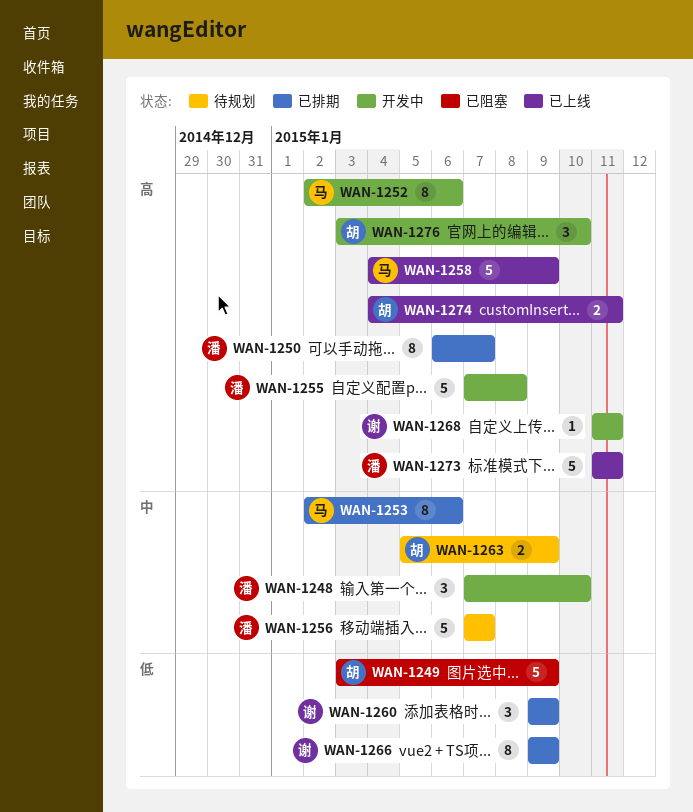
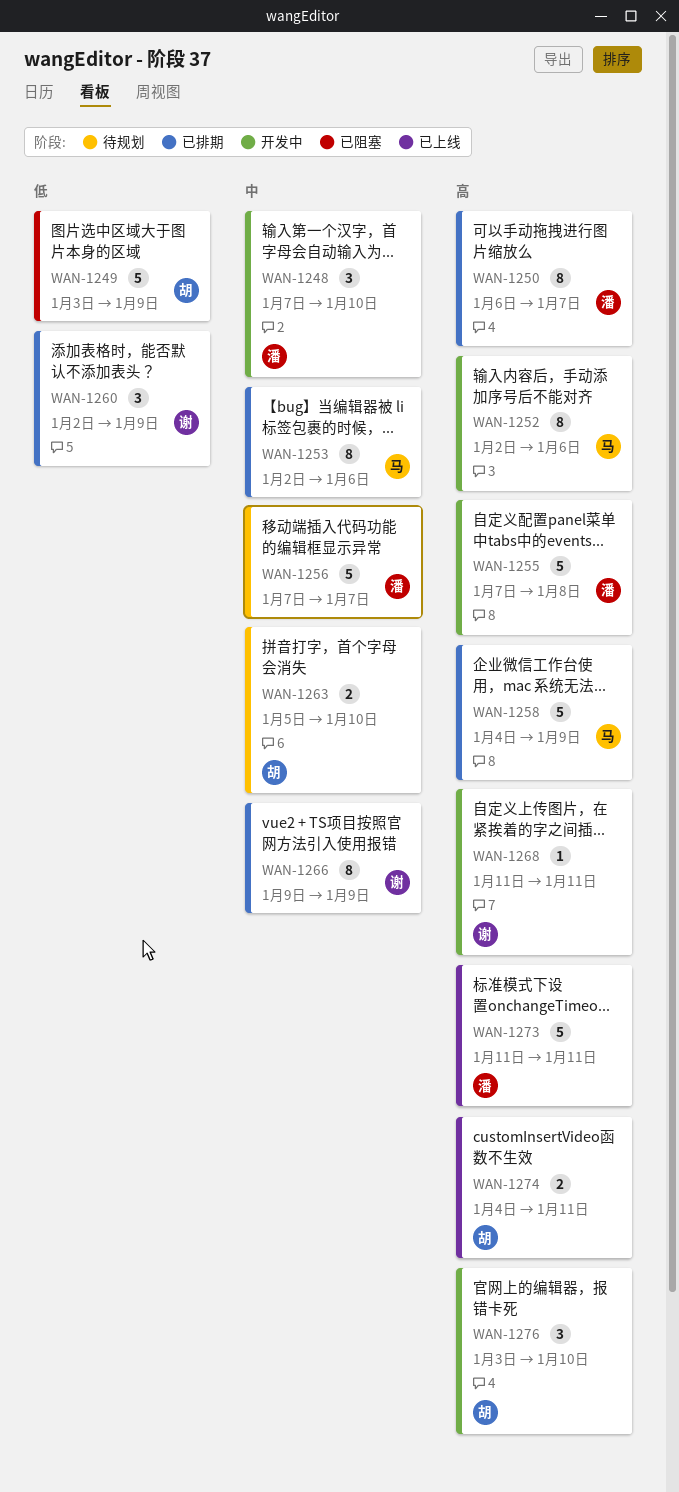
WAN-1258, status: 已上线 -> 已排期
WAN-1260, start: Jan 9 -> Jan 2
WAN-1263, due: Jan 9 -> Jan 10
WAN-1266, priority: 低 -> 中

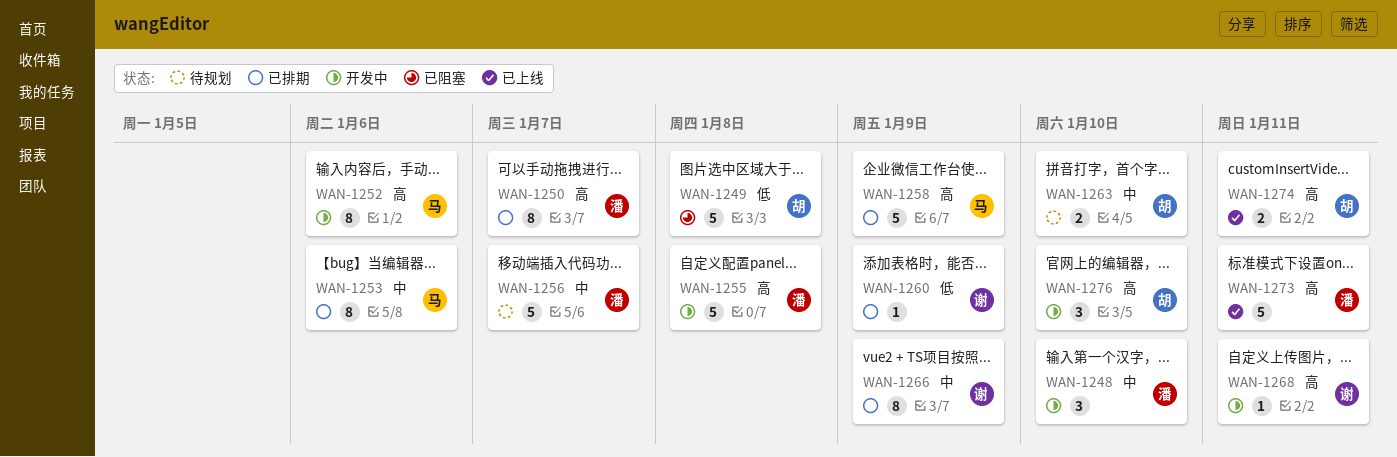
WAN-1249, due: Jan 9 -> Jan 8
WAN-1260, estimate: 3 -> 1

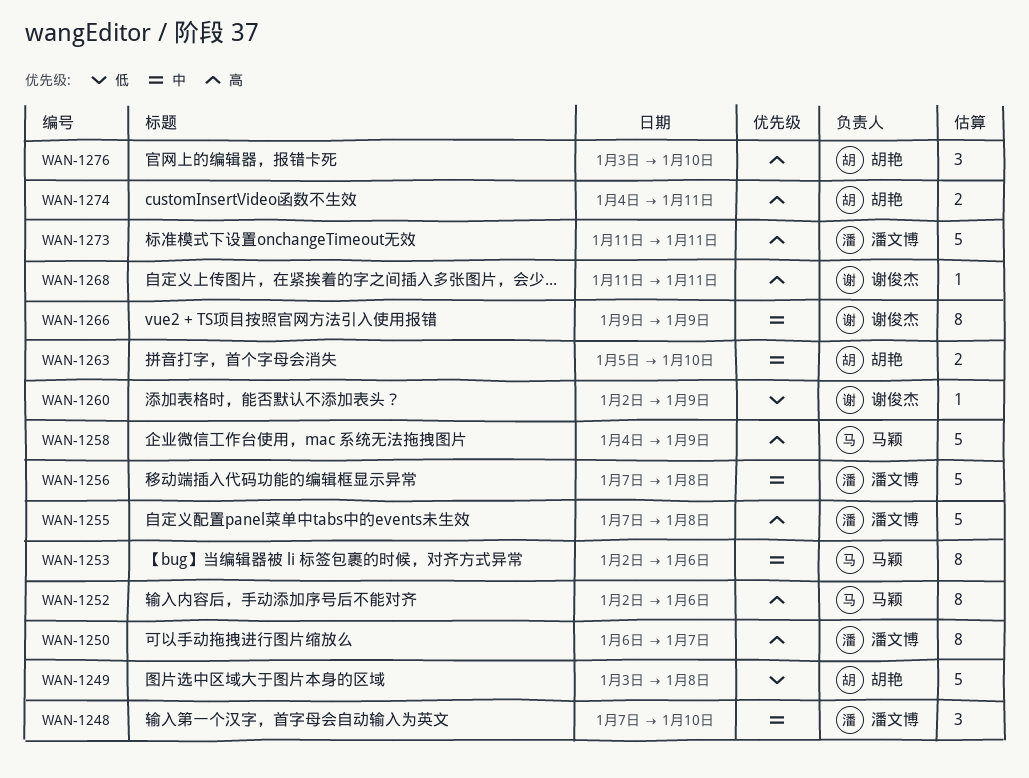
WAN-1256, due: Jan 7 -> Jan 8

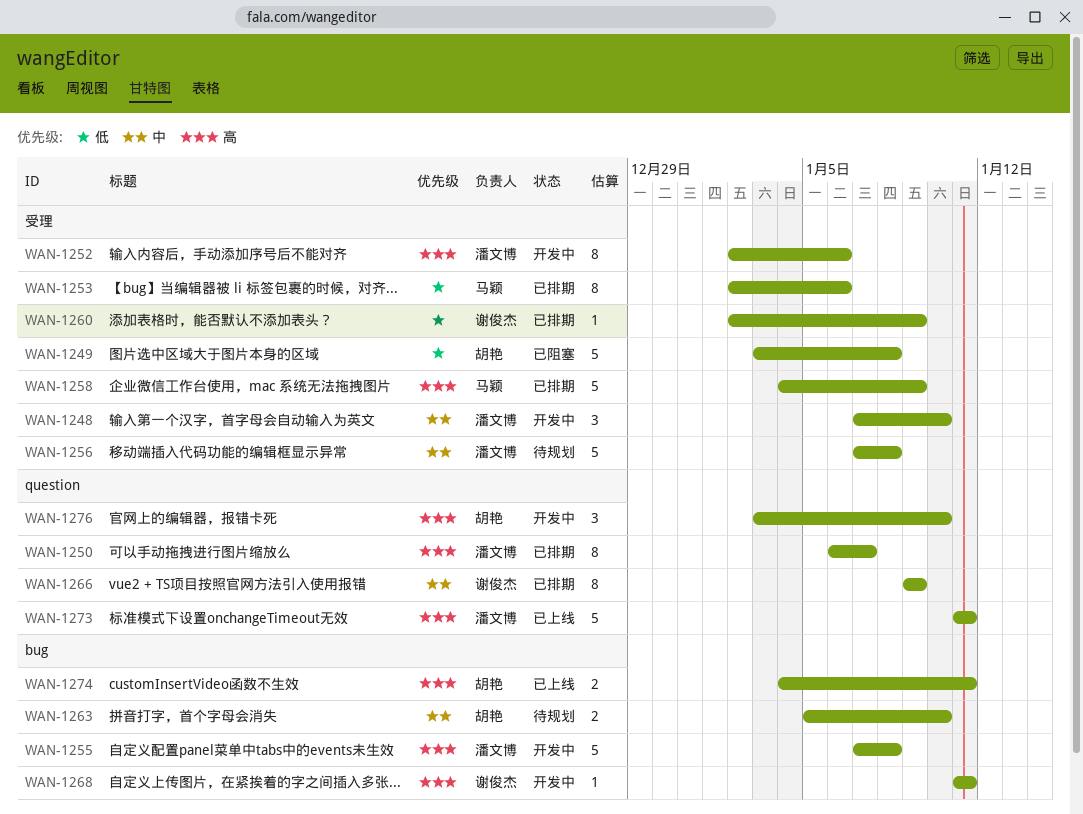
WAN-1252, owner: 马颖 -> 潘文博
WAN-1253, priority: 中 -> 低

